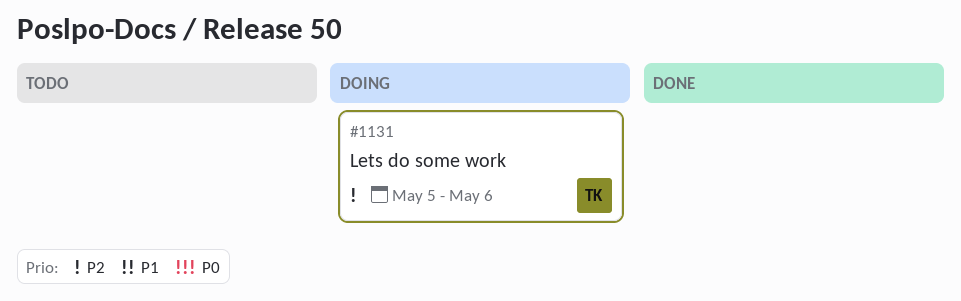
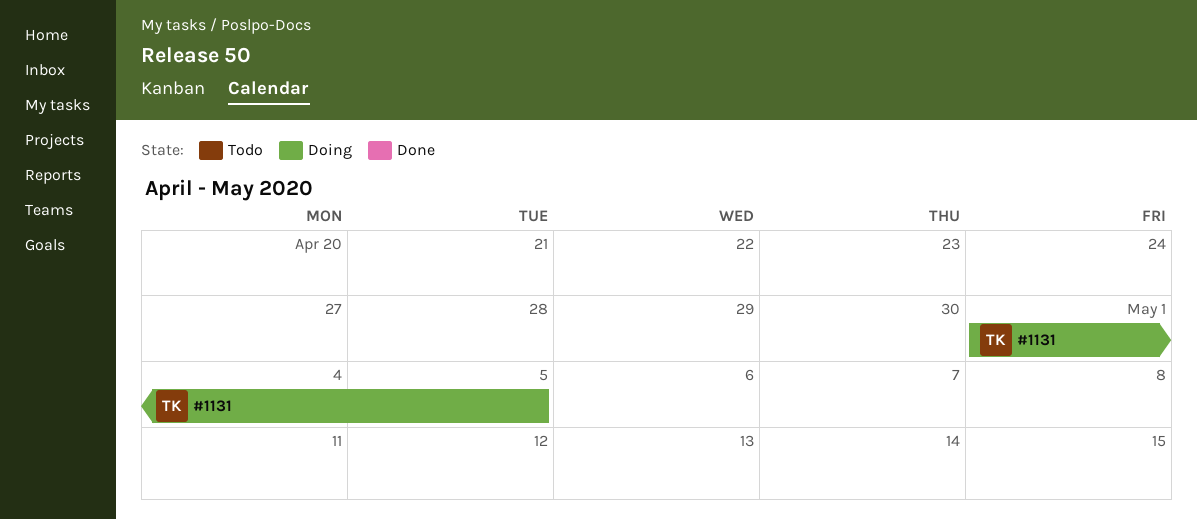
#1131, start: May 5 -> May 1
#1131, due: May 6 -> May 5

